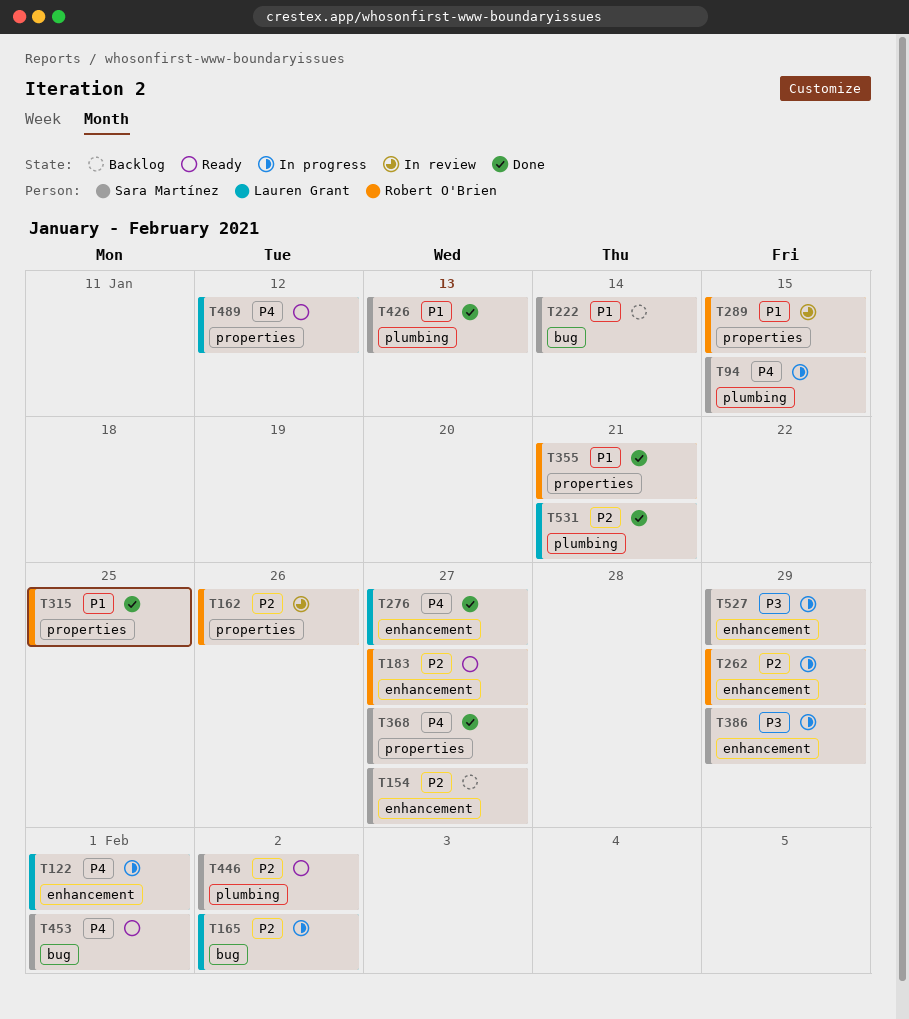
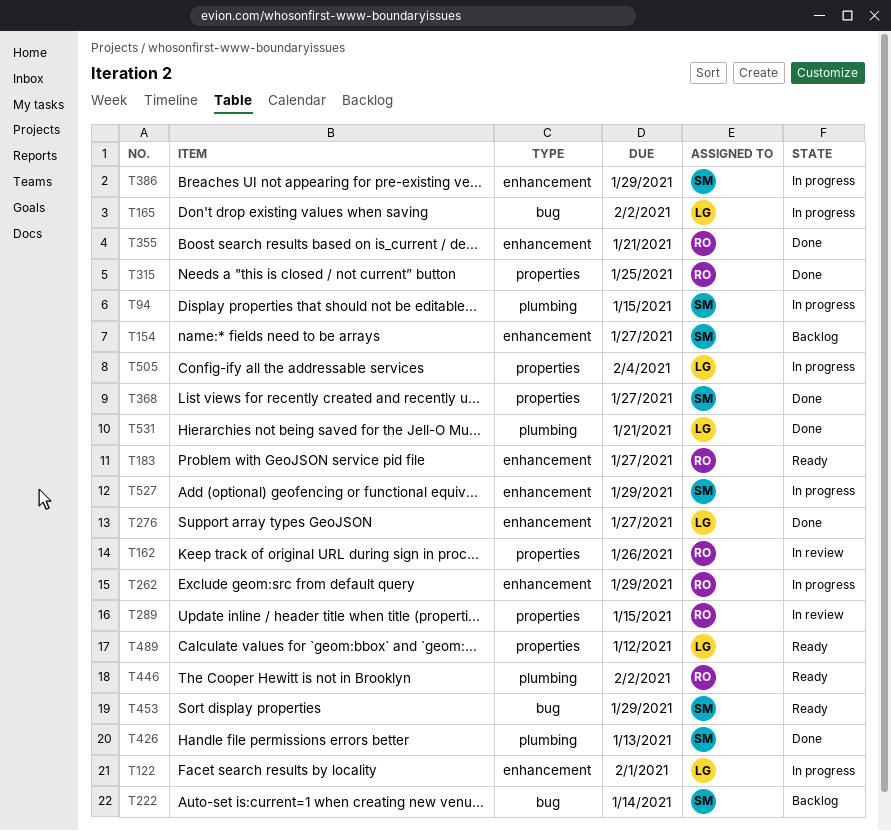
T355, label: properties -> enhancement
T446, owner: Sara Martínez -> Robert O'Brien
T453, due: Feb 1 -> Jan 29
T505: none -> present

